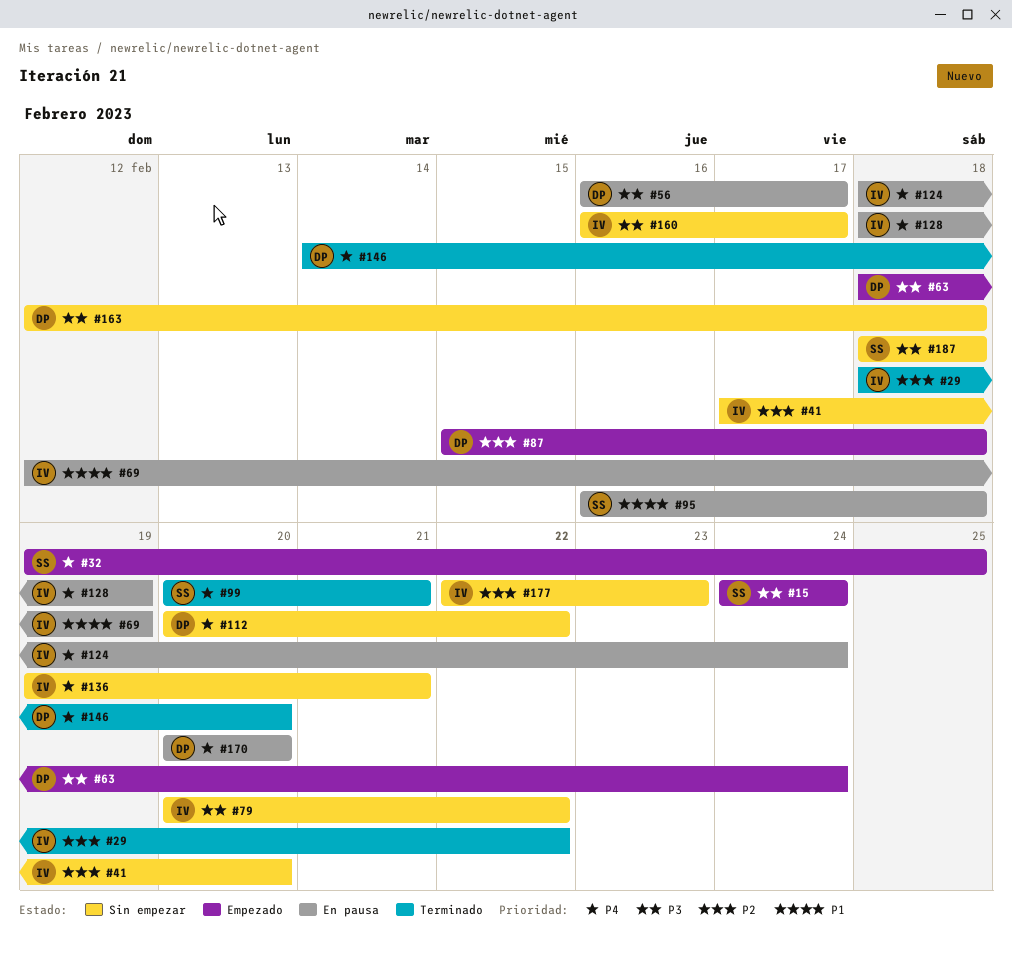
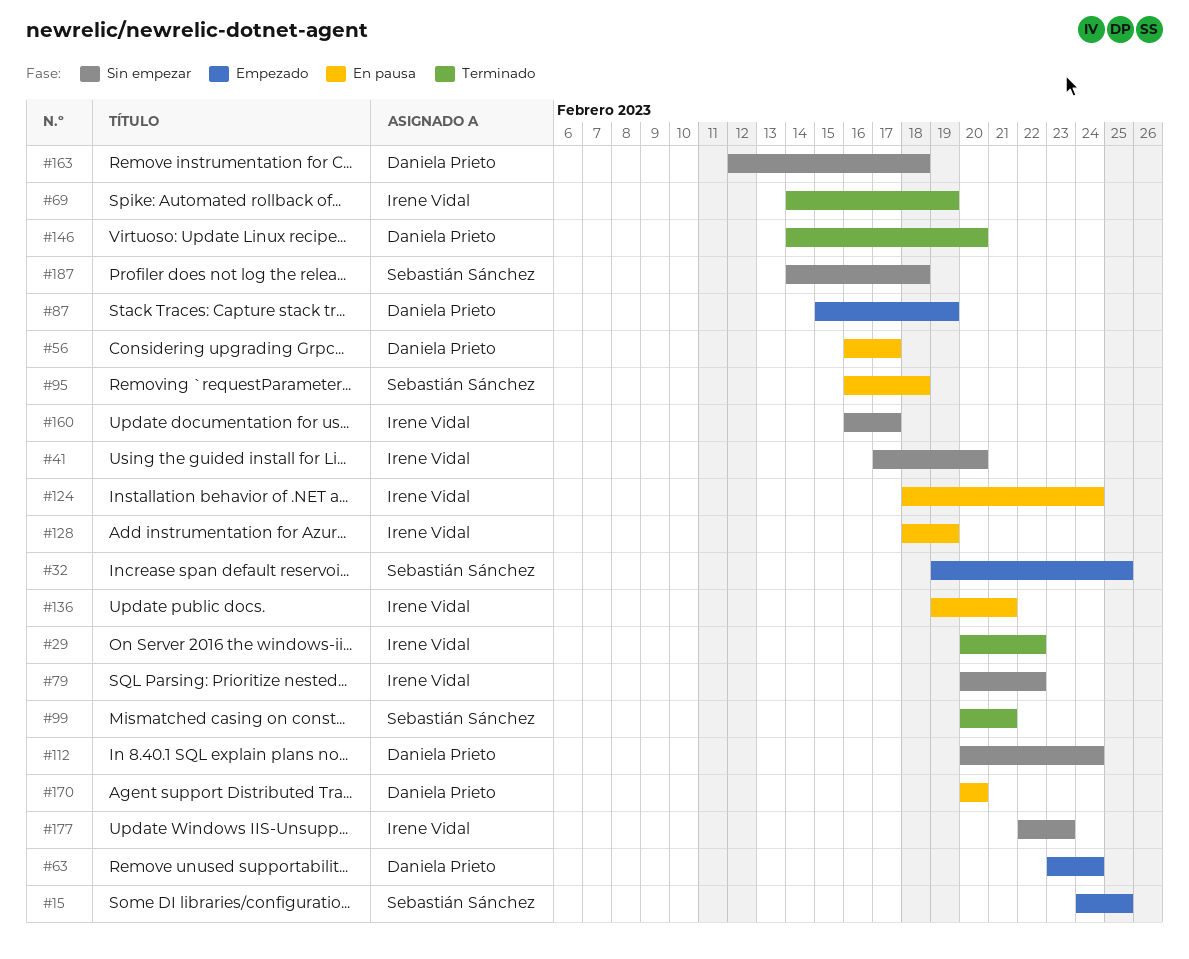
#15, due: Feb 24 -> Feb 25
#29, start: Feb 18 -> Feb 20
#63, start: Feb 18 -> Feb 23
#69, status: En pausa -> Terminado
#69, start: Feb 12 -> Feb 14
#87, due: Feb 18 -> Feb 19
#112, due: Feb 22 -> Feb 24
#136, status: Sin empezar -> En pausa
#187, start: Feb 18 -> Feb 14

